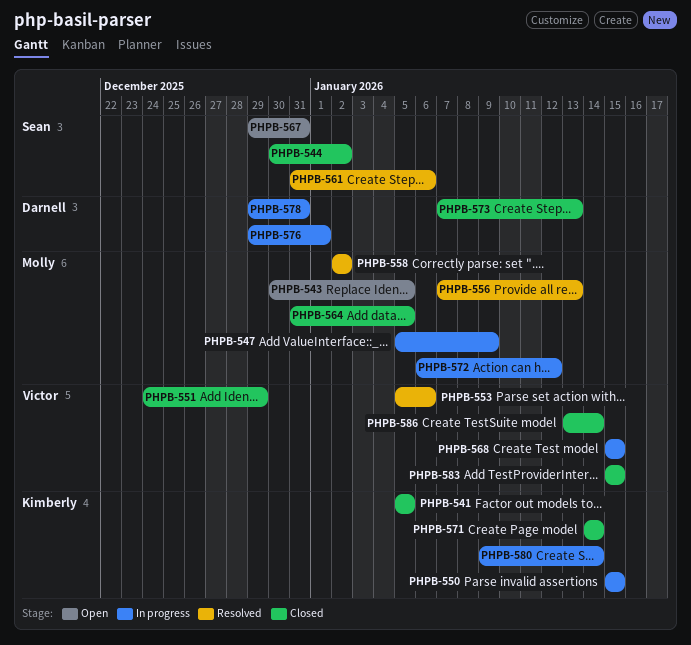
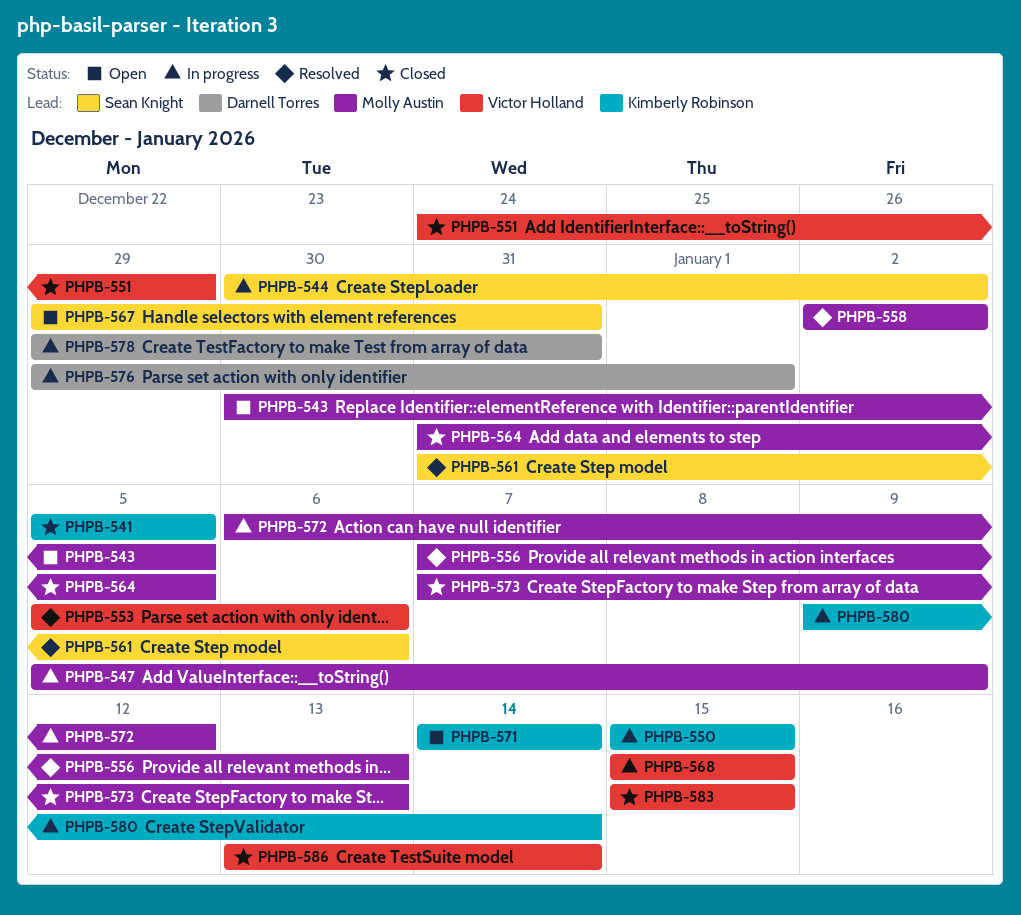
PHPB-544, status: Closed -> In progress
PHPB-571, status: Closed -> Open
PHPB-573, owner: Darnell Torres -> Molly Austin

